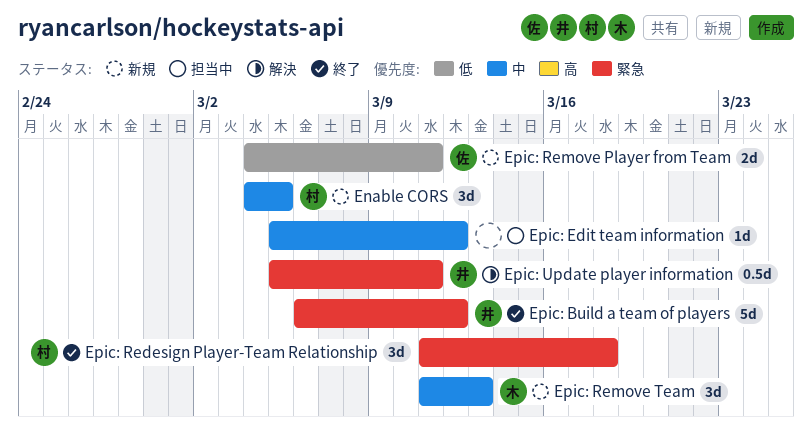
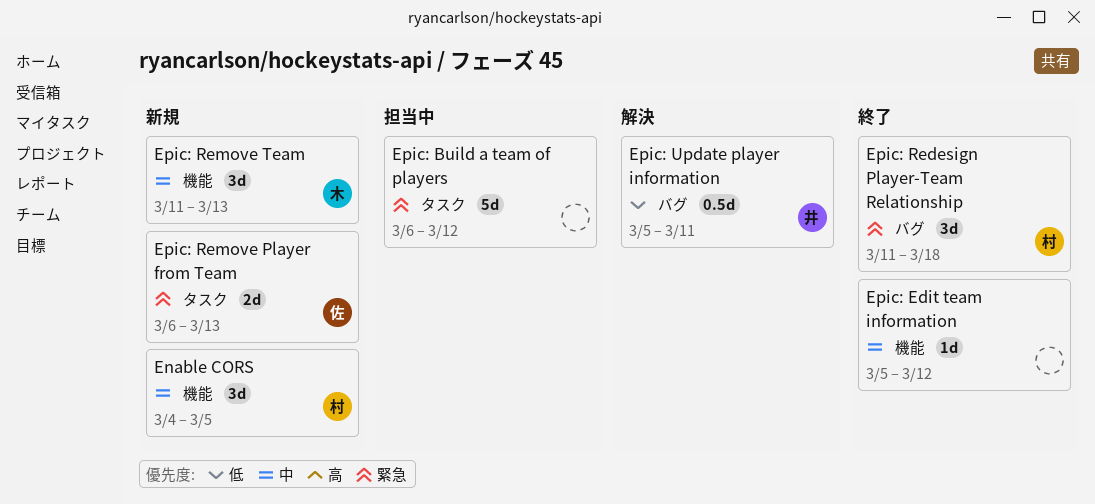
Epic: Build a team of players, status: 終了 -> 担当中
Epic: Build a team of players, owner: 井 -> none
Epic: Edit team information, status: 担当中 -> 終了
Epic: Remove Player from Team, priority: 低 -> 緊急
Epic: Remove Player from Team, start: Mar 4 -> Mar 6
Epic: Remove Player from Team, due: Mar 11 -> Mar 13
Epic: Update player information, priority: 緊急 -> 低

